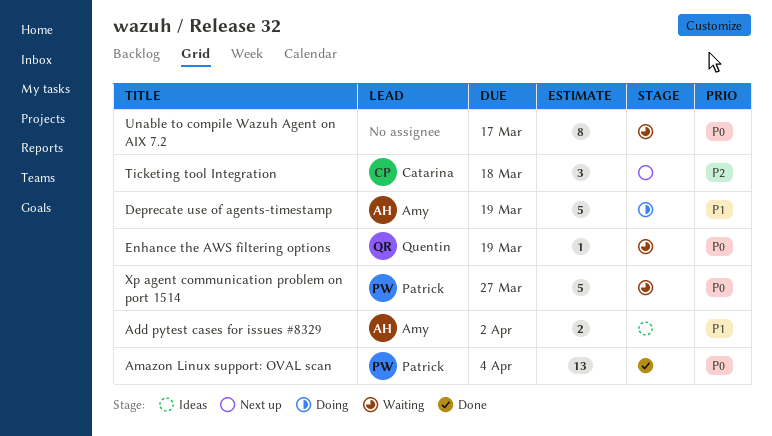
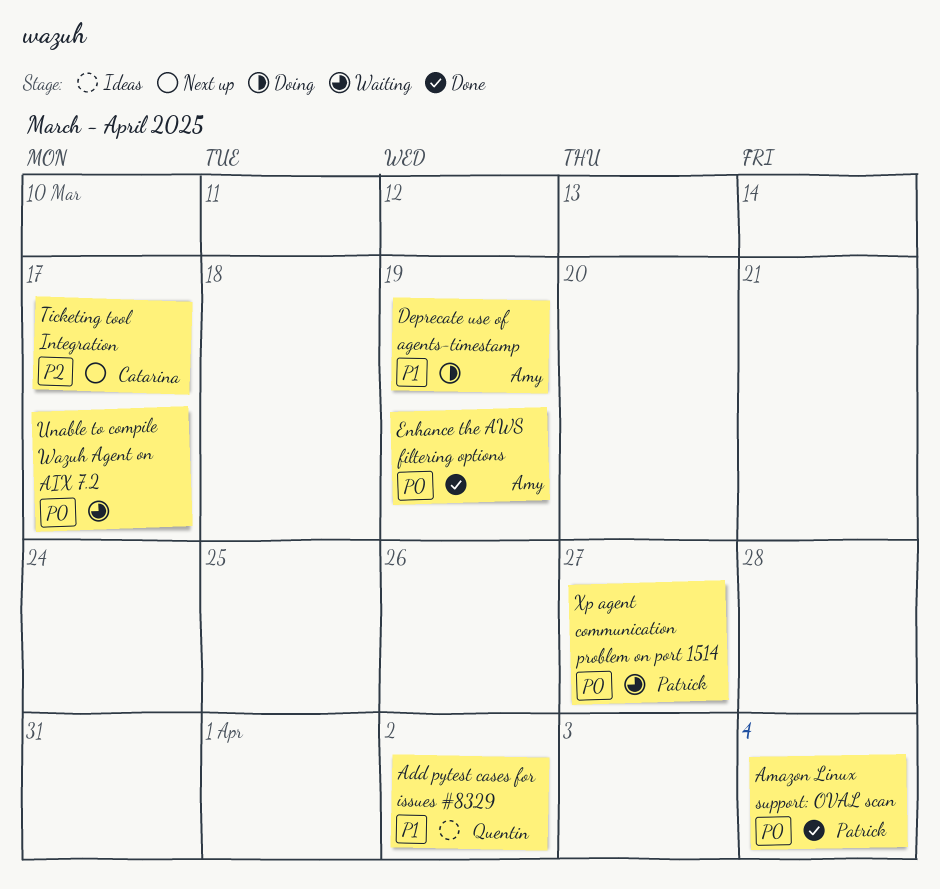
Add pytest cases for issues #8329, owner: Amy -> Quentin
Enhance the AWS filtering options, status: Waiting -> Done
Enhance the AWS filtering options, owner: Quentin -> Amy
Ticketing tool Integration, due: Mar 18 -> Mar 17

